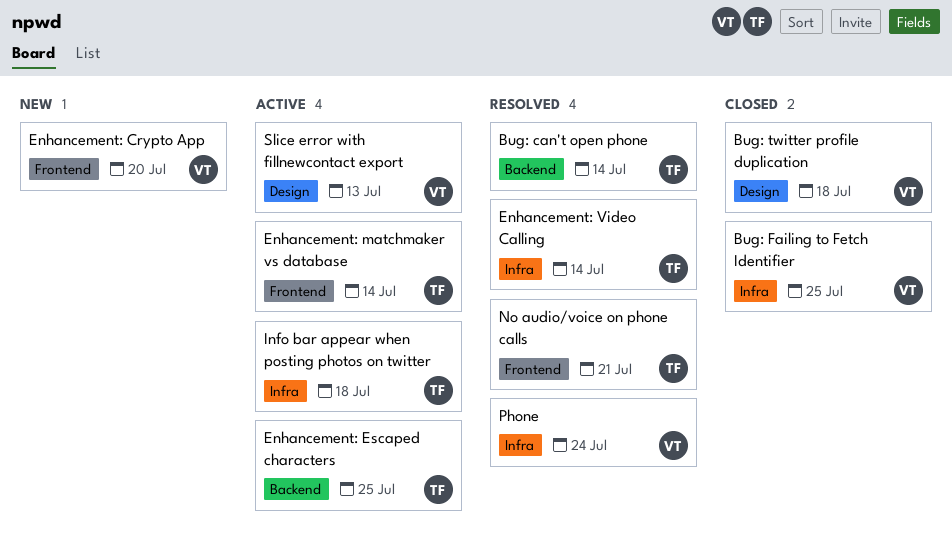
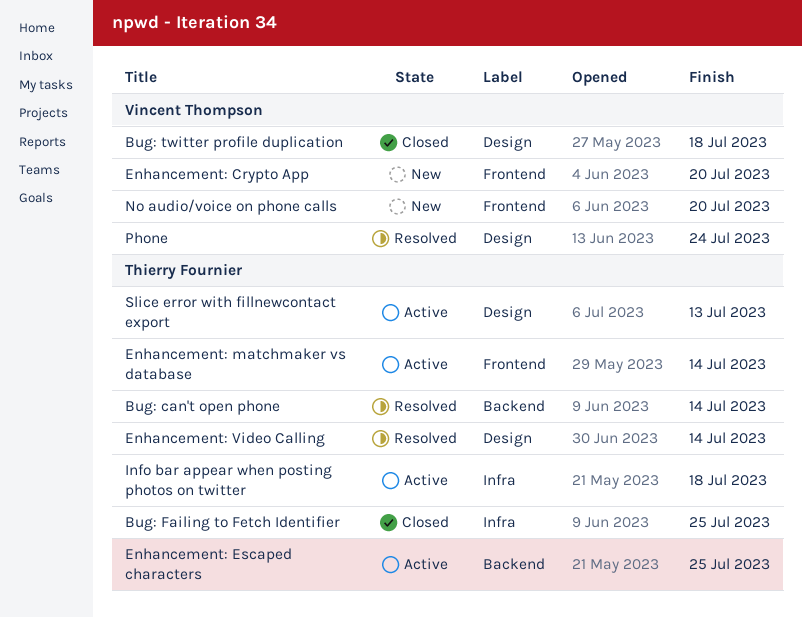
Bug: Failing to Fetch Identifier, owner: Vincent Thompson -> Thierry Fournier
Enhancement: Video Calling, label: Infra -> Design
No audio/voice on phone calls, status: Resolved -> New
No audio/voice on phone calls, owner: Thierry Fournier -> Vincent Thompson
No audio/voice on phone calls, due: Jul 21 -> Jul 20
Phone, label: Infra -> Design
Slice error with fillnewcontact export, owner: Vincent Thompson -> Thierry Fournier

